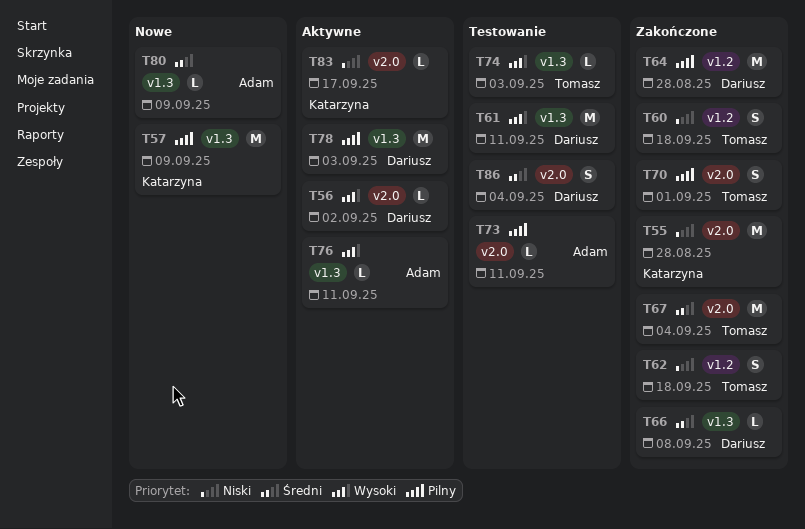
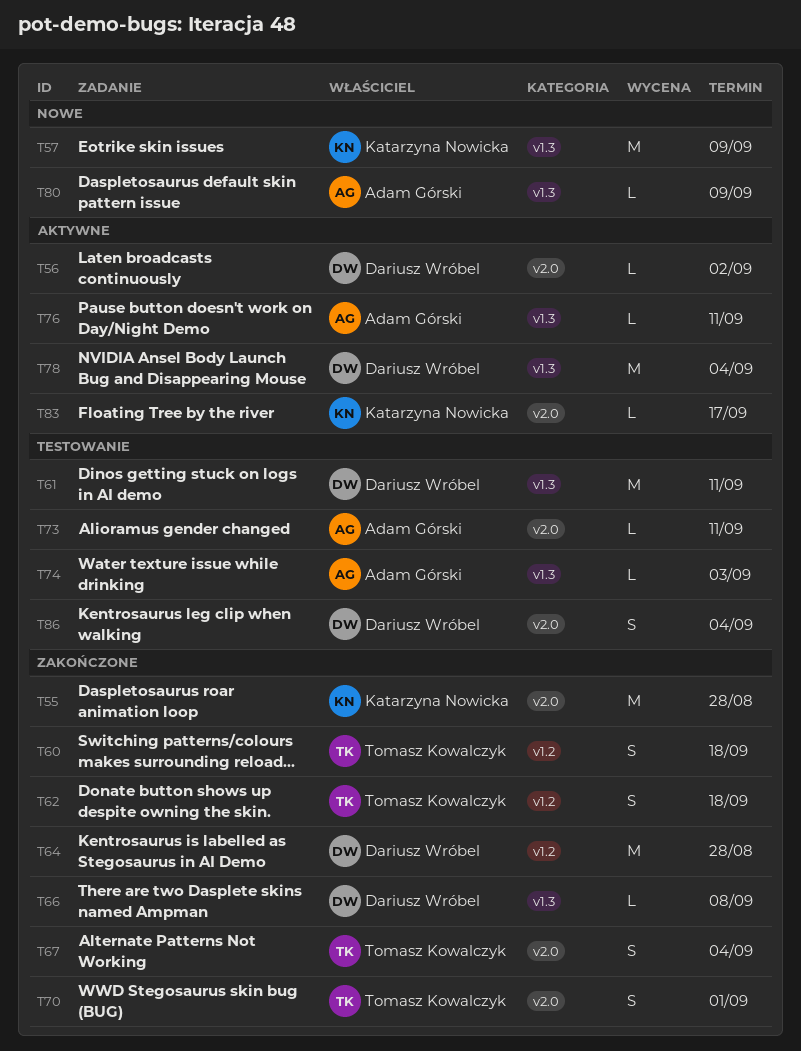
T67, estimate: M -> S
T74, owner: Tomasz Kowalczyk -> Adam Górski
T78, due: Sep 3 -> Sep 4

